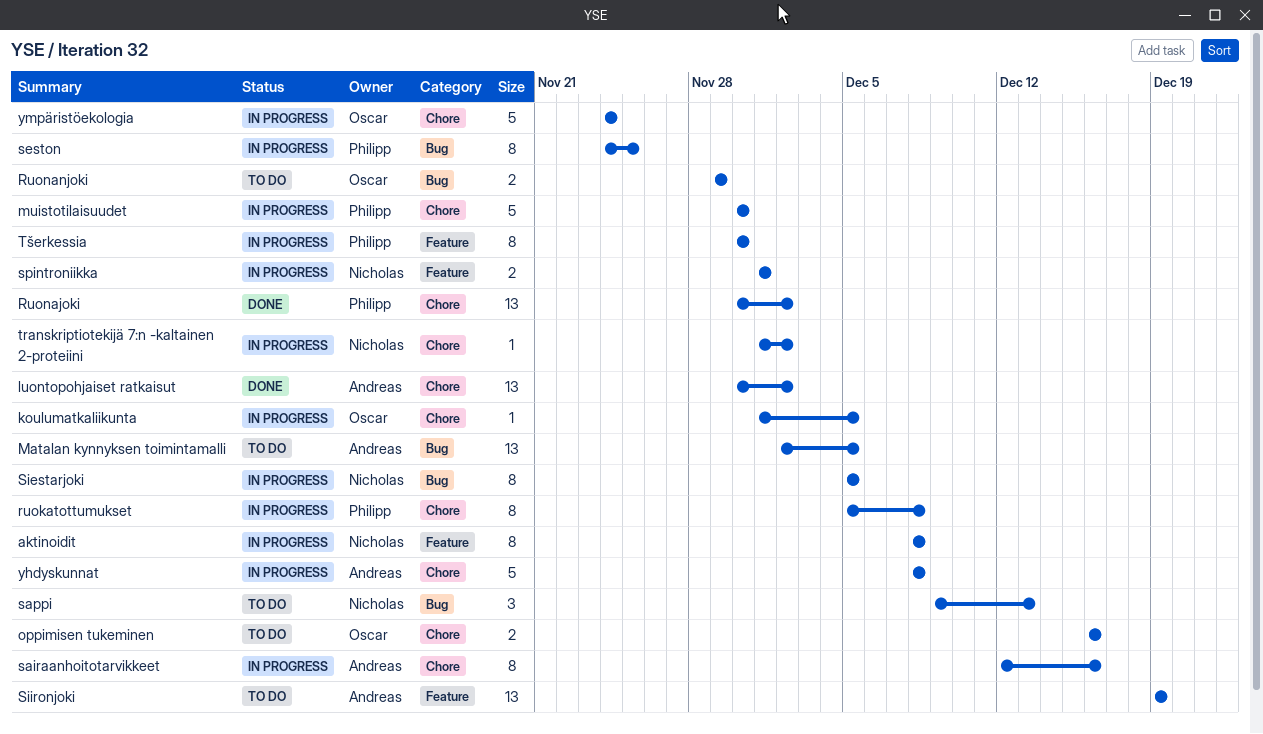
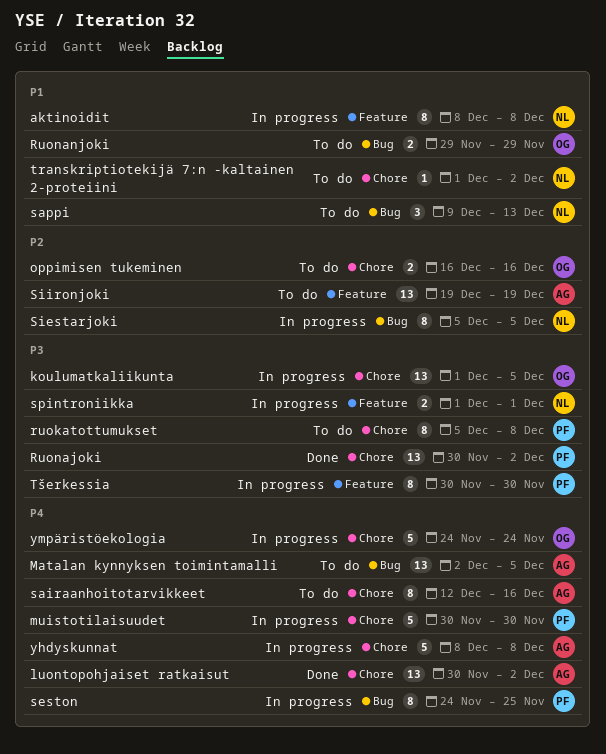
koulumatkaliikunta, estimate: 1 -> 13
ruokatottumukset, status: In progress -> To do
sairaanhoitotarvikkeet, status: In progress -> To do
transkriptiotekijä 7:n -kaltainen 2-proteiini, status: In progress -> To do

